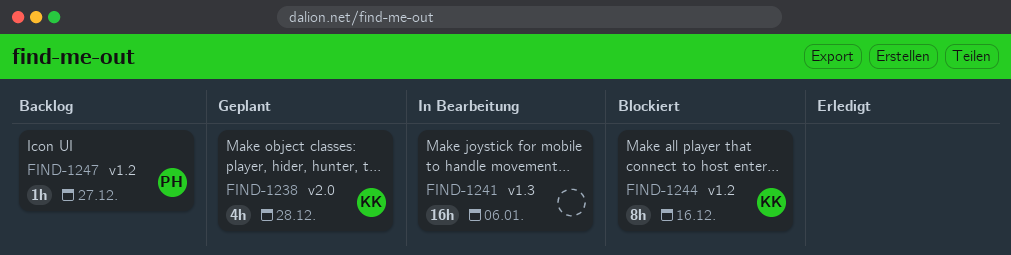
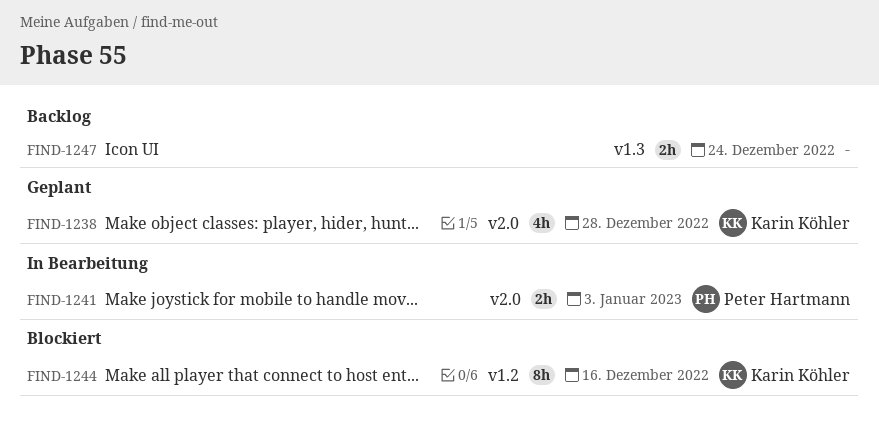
FIND-1241, owner: none -> Peter Hartmann
FIND-1241, label: v1.3 -> v2.0
FIND-1241, estimate: 16h -> 2h
FIND-1241, due: Jan 6 -> Jan 3
FIND-1247, owner: Peter Hartmann -> none
FIND-1247, label: v1.2 -> v1.3
FIND-1247, estimate: 1h -> 2h
FIND-1247, due: Dec 27 -> Dec 24

